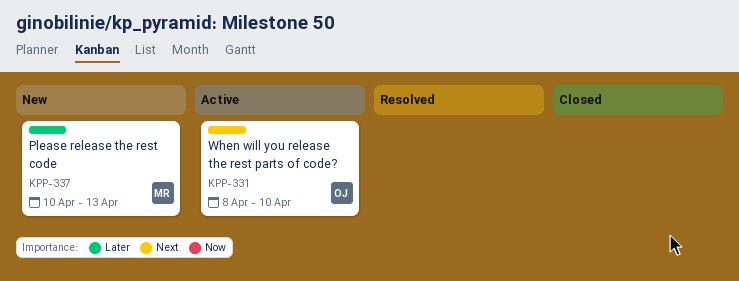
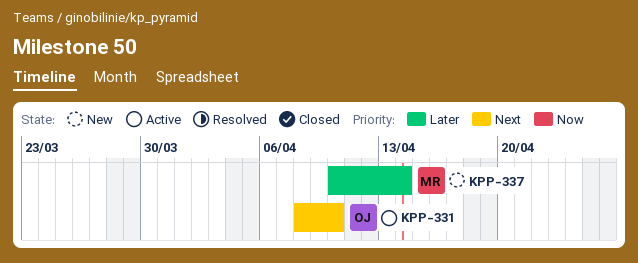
KPP-337, due: Apr 13 -> Apr 14

